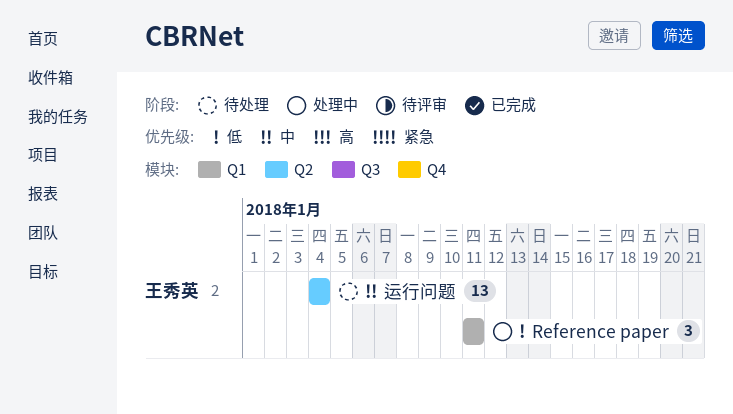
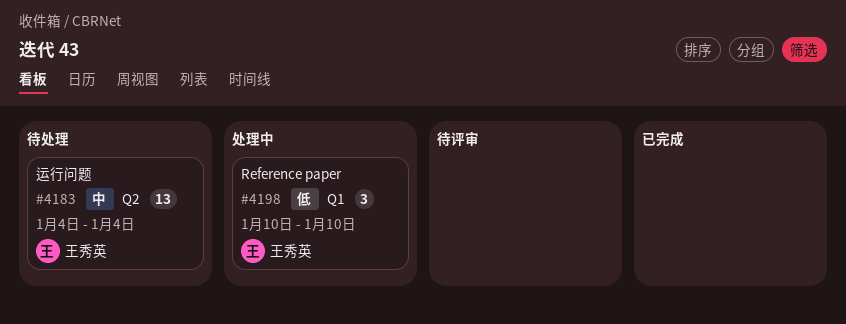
Reference paper, start: Jan 11 -> Jan 10
Reference paper, due: Jan 11 -> Jan 10

